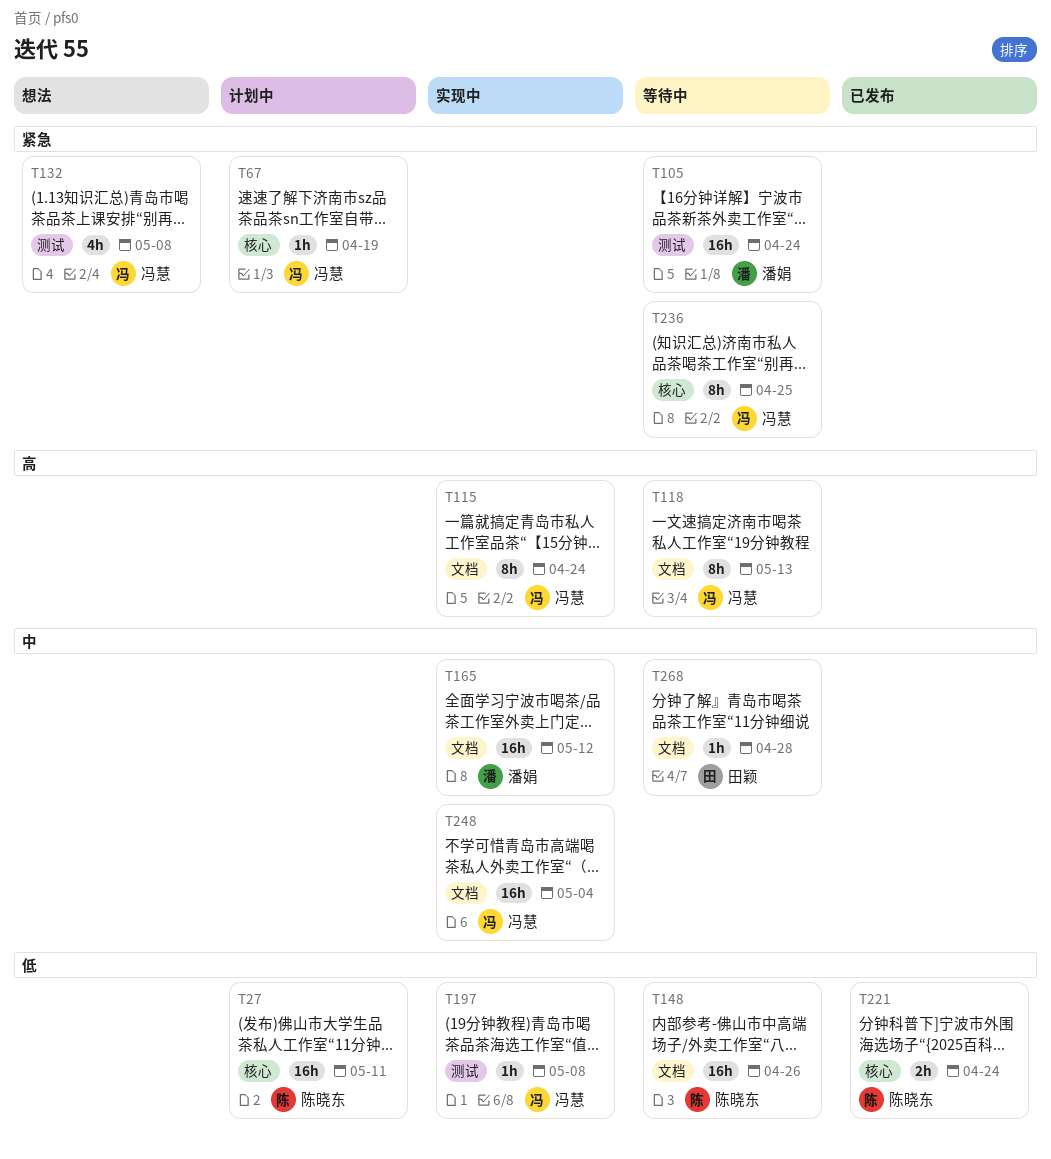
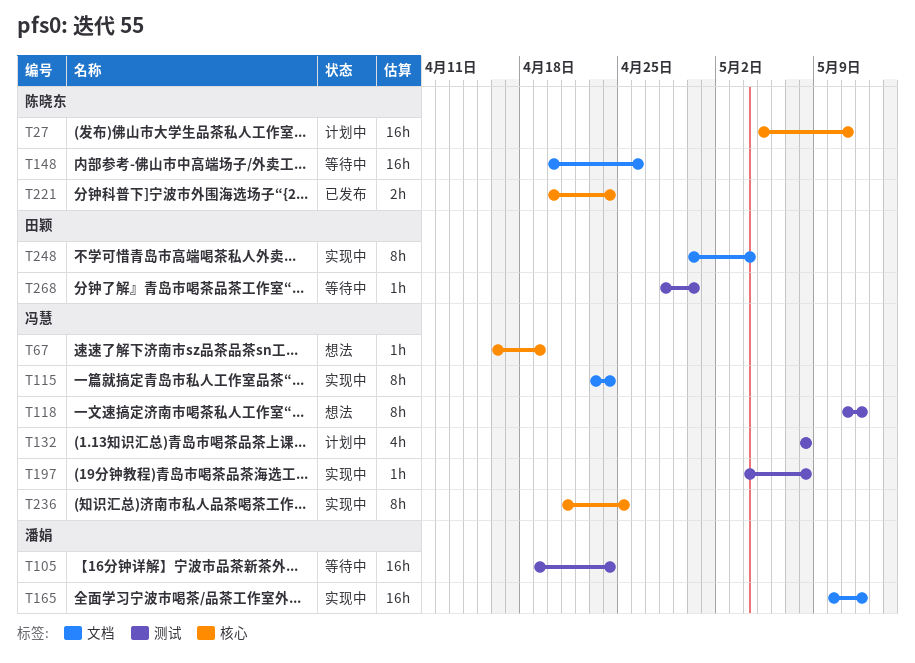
T67, status: 计划中 -> 想法
T118, status: 等待中 -> 想法
T118, label: 文档 -> 测试
T118, due: May 13 -> May 12
T132, status: 想法 -> 计划中
T236, status: 等待中 -> 实现中
T248, owner: 冯慧 -> 田颖
T248, estimate: 16h -> 8h
T268, label: 文档 -> 测试
T268, due: Apr 28 -> Apr 30

